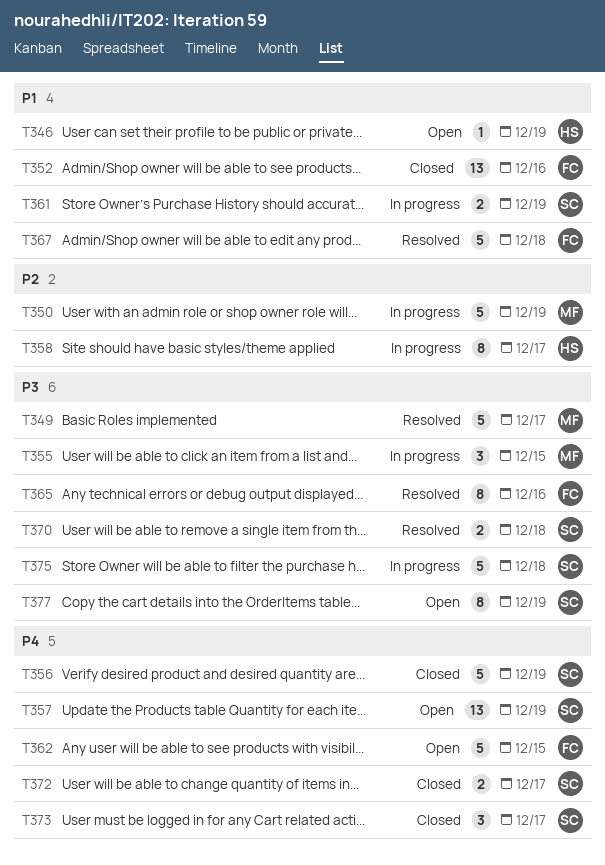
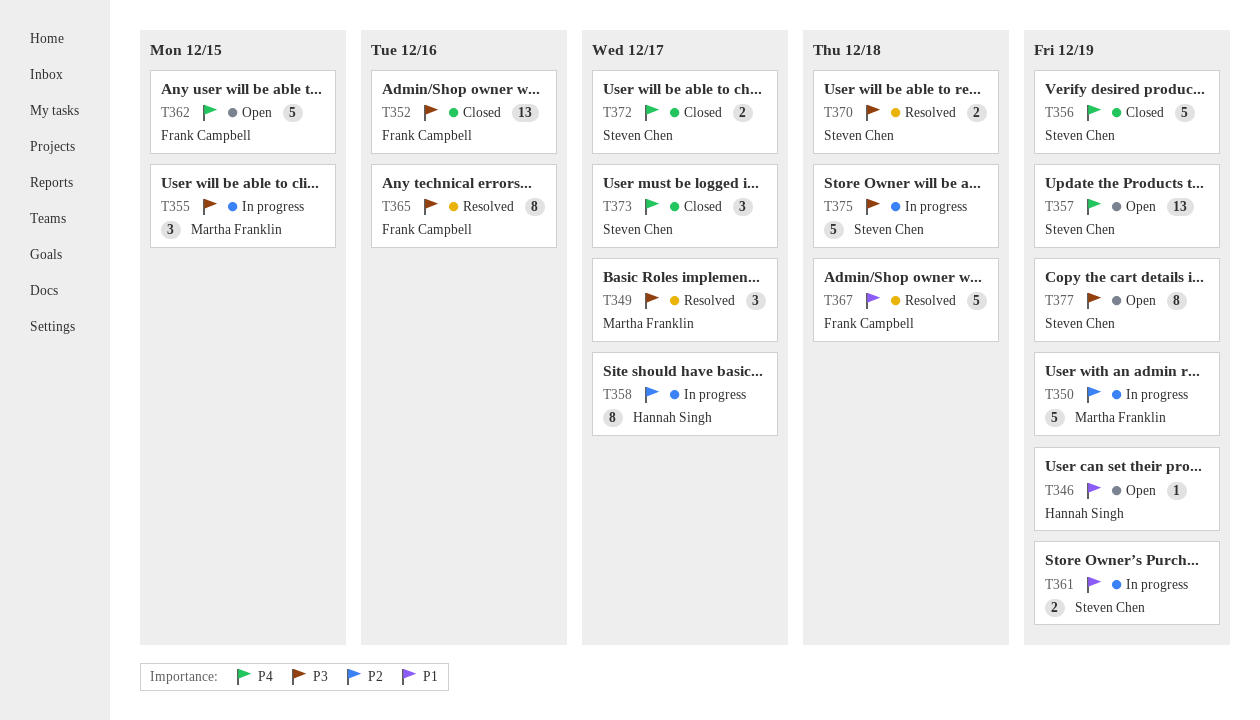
T349, estimate: 5 -> 3
T352, priority: P1 -> P3

